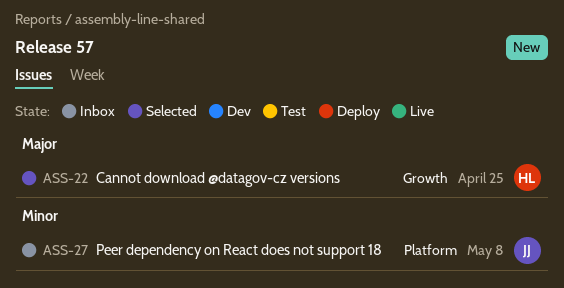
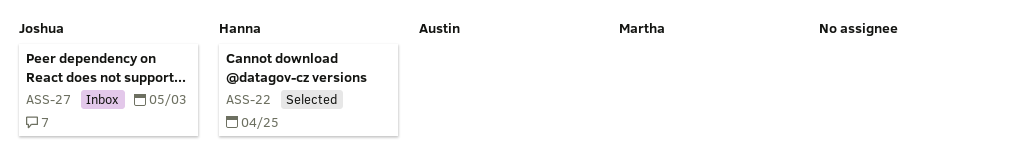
ASS-27, due: May 8 -> May 3

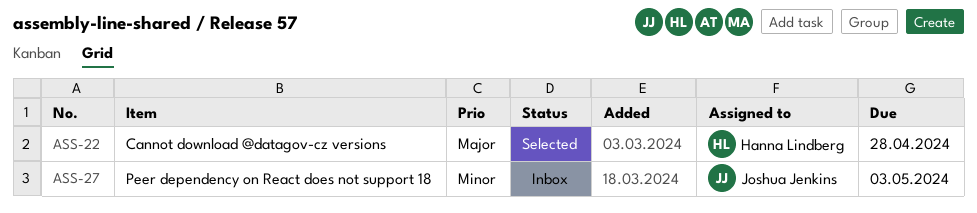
ASS-22, due: Apr 25 -> Apr 28

